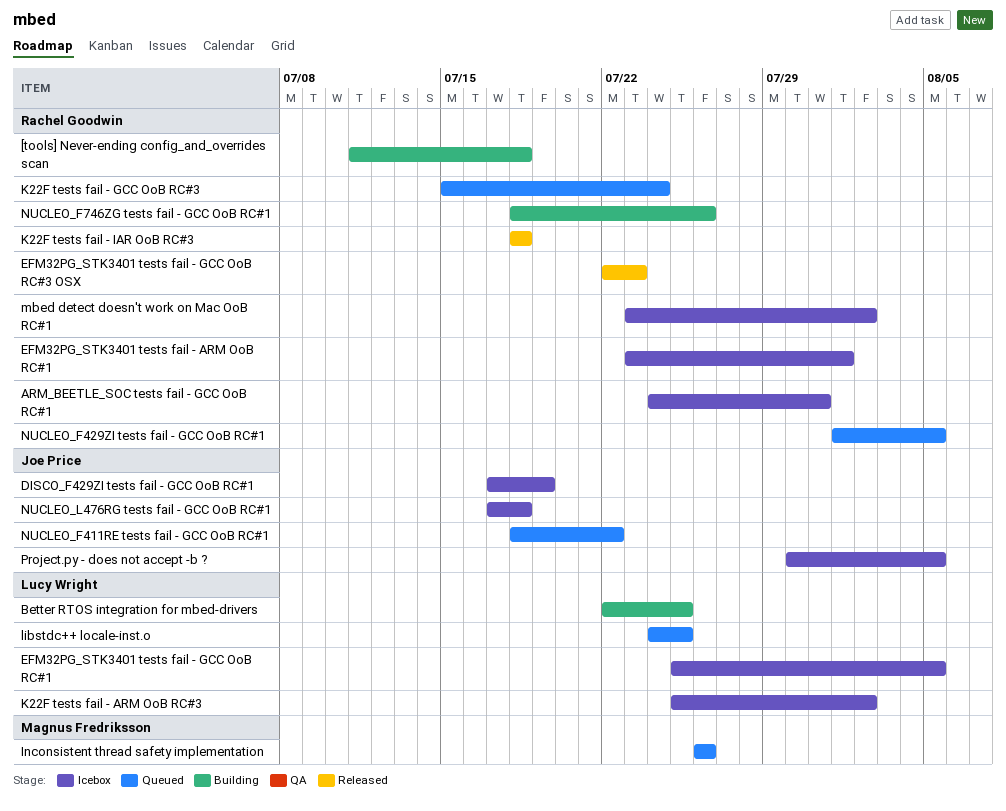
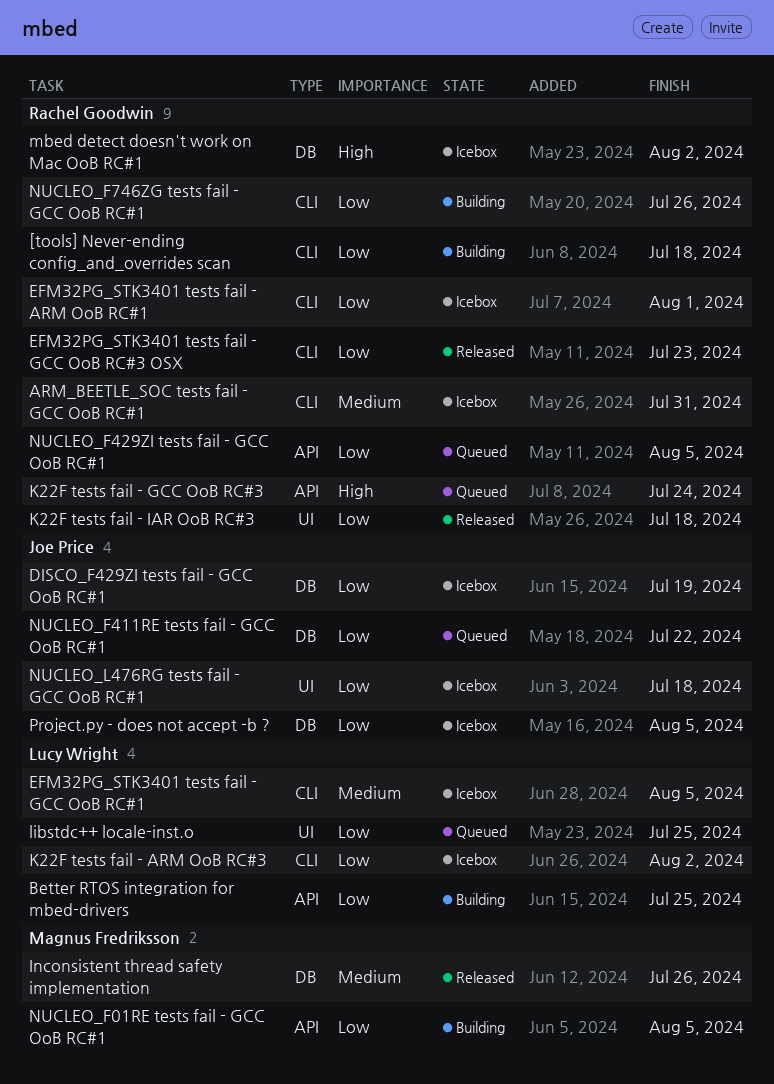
Inconsistent thread safety implementation, status: Queued -> Released
NUCLEO_F01RE tests fail - GCC OoB RC#1: none -> present

